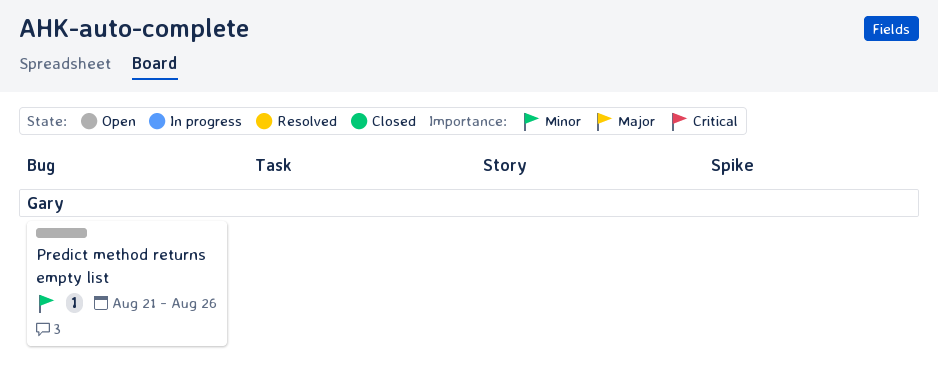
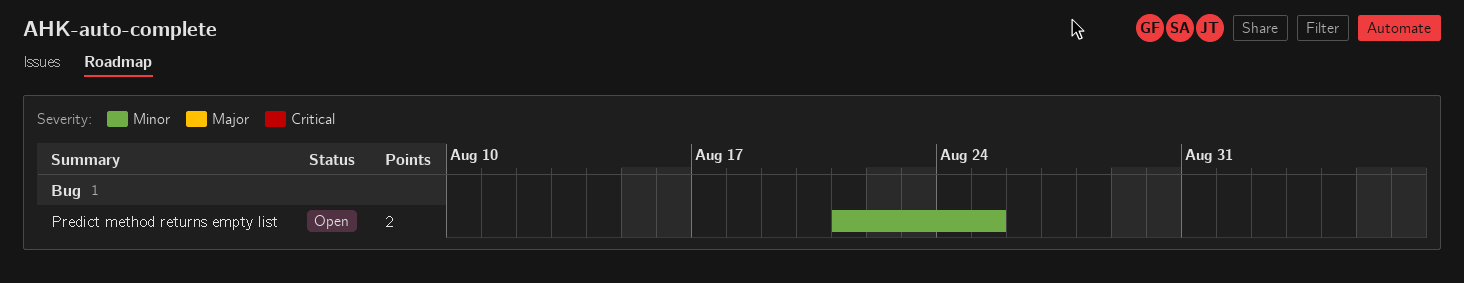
Predict method returns empty list, estimate: 1 -> 2
Predict method returns empty list, due: Aug 26 -> Aug 25

